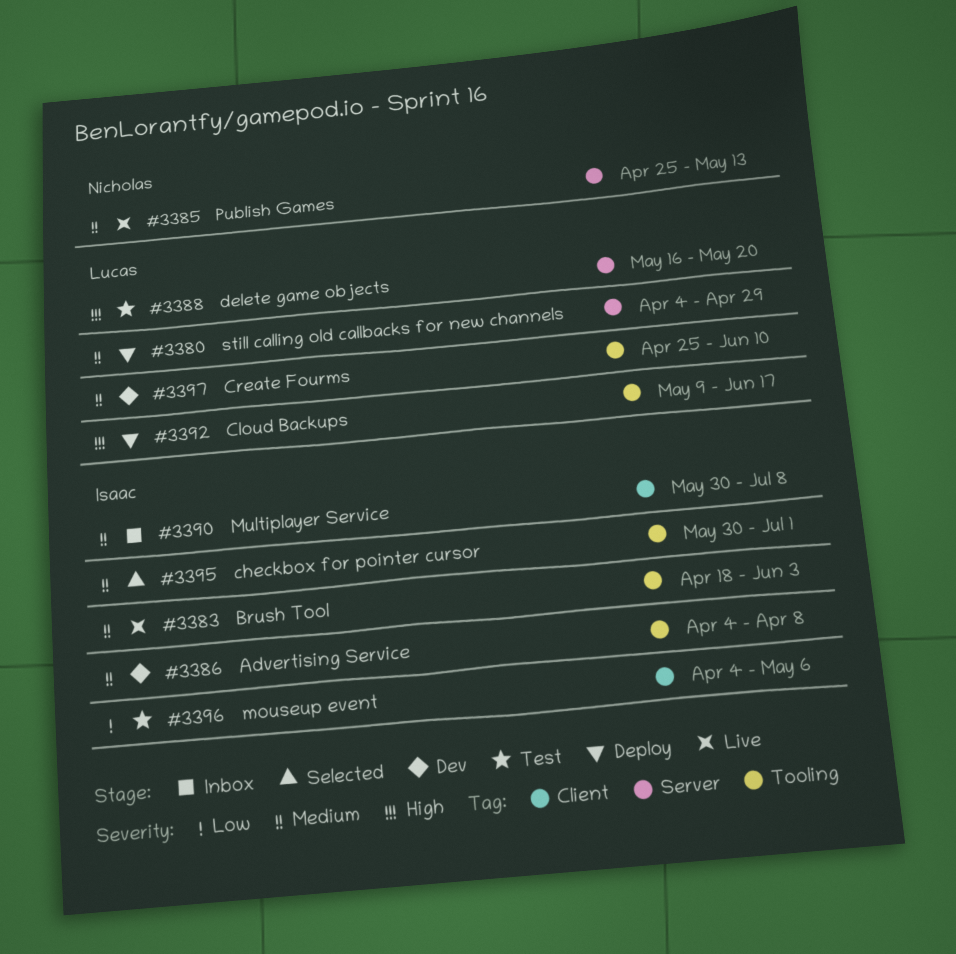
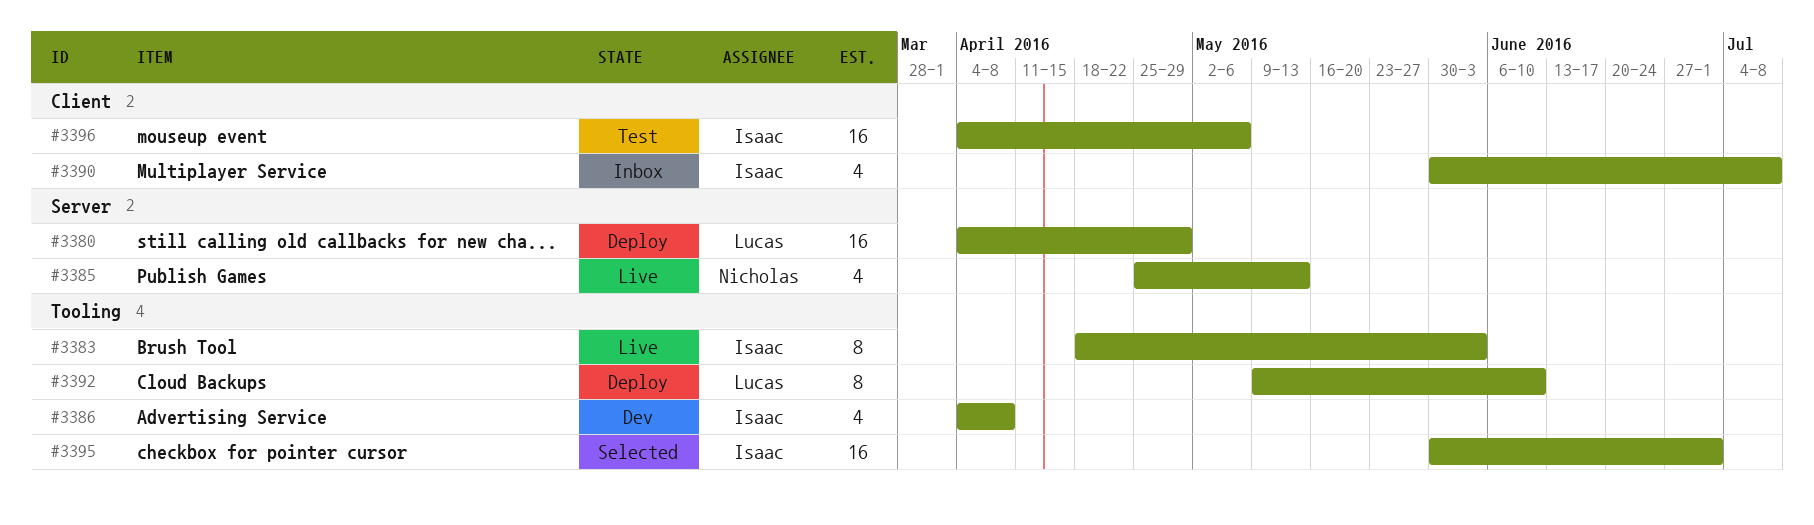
#3388: present -> none
#3392, due: Jun 17 -> Jun 10
#3397: present -> none

